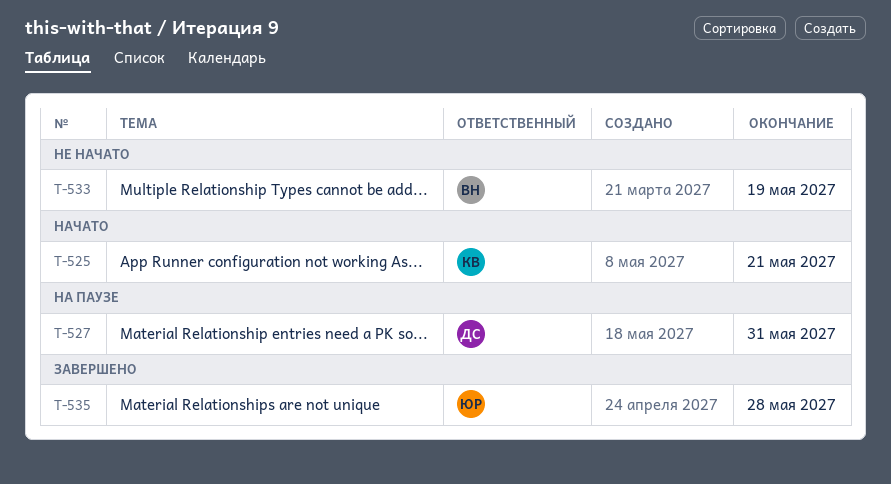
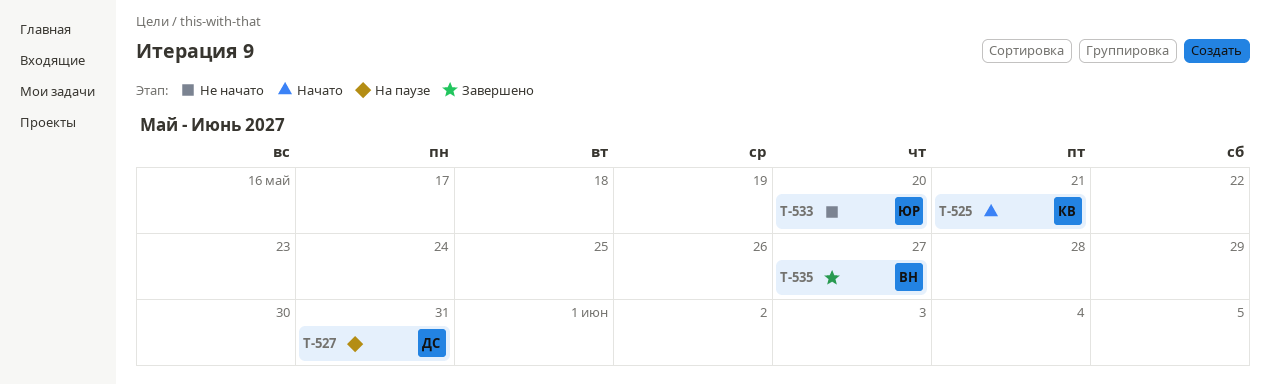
T-533, owner: ВН -> ЮР
T-533, due: May 19 -> May 20
T-535, owner: ЮР -> ВН
T-535, due: May 28 -> May 27

